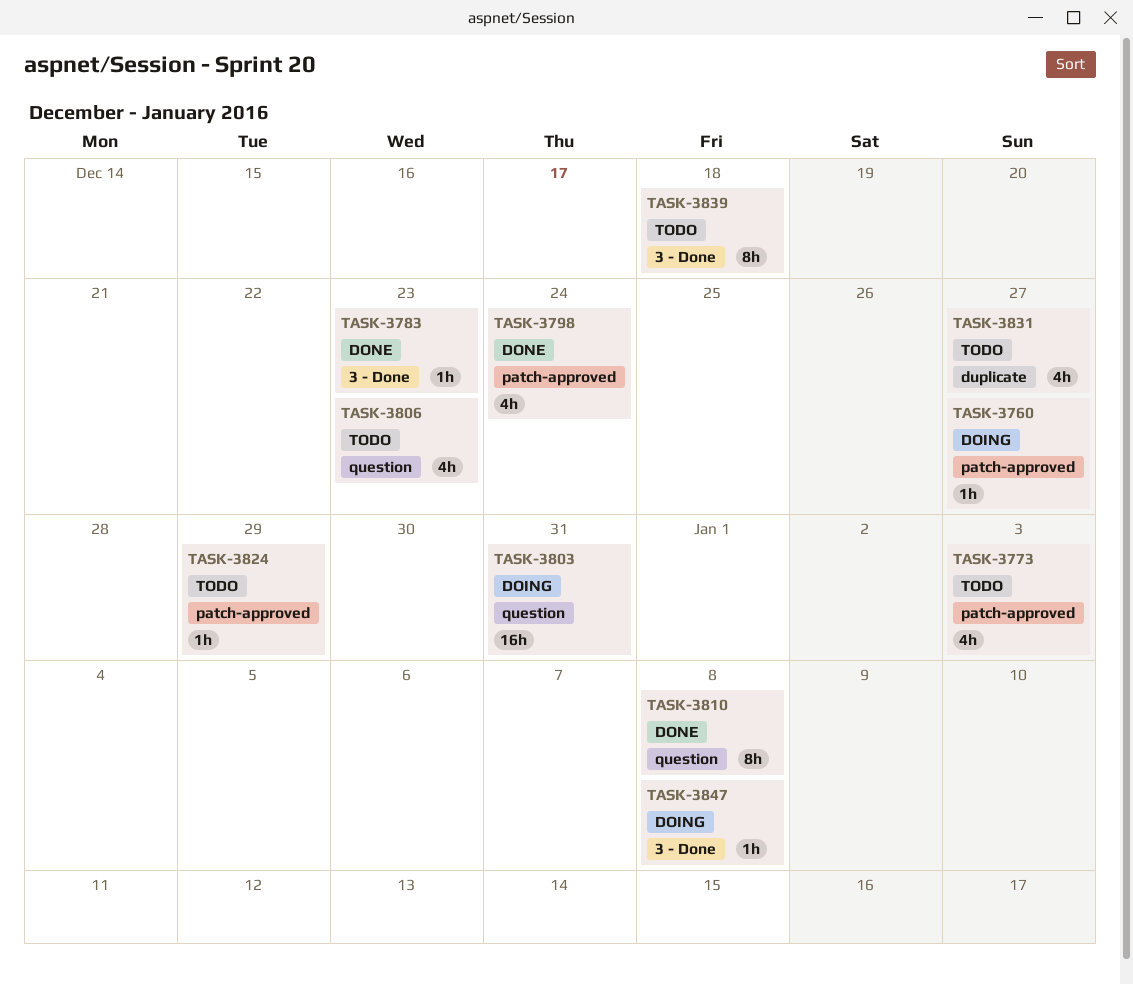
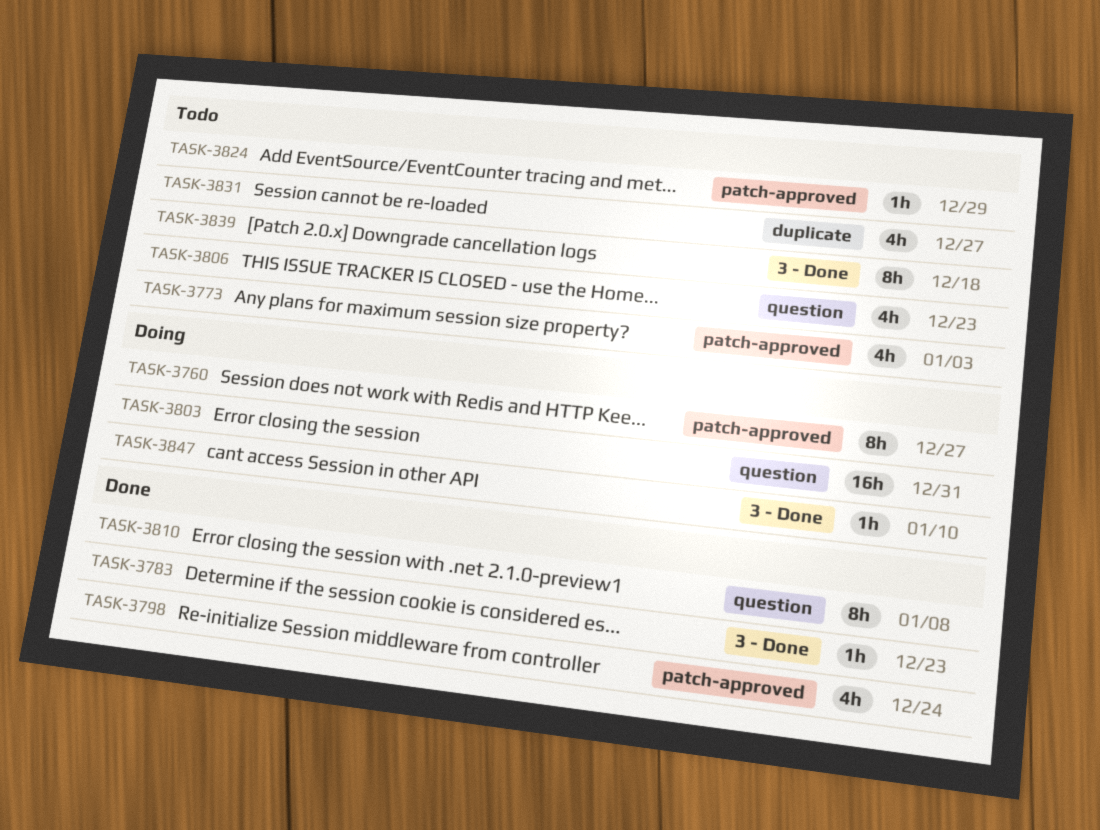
TASK-3760, estimate: 1h -> 8h
TASK-3847, due: Jan 8 -> Jan 10

